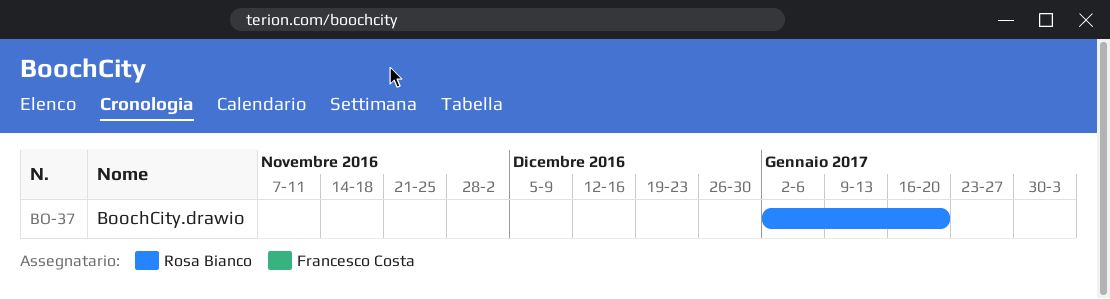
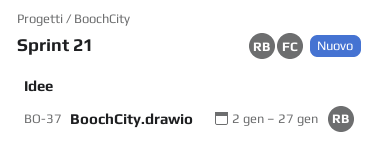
BO-37, due: Jan 20 -> Jan 27

